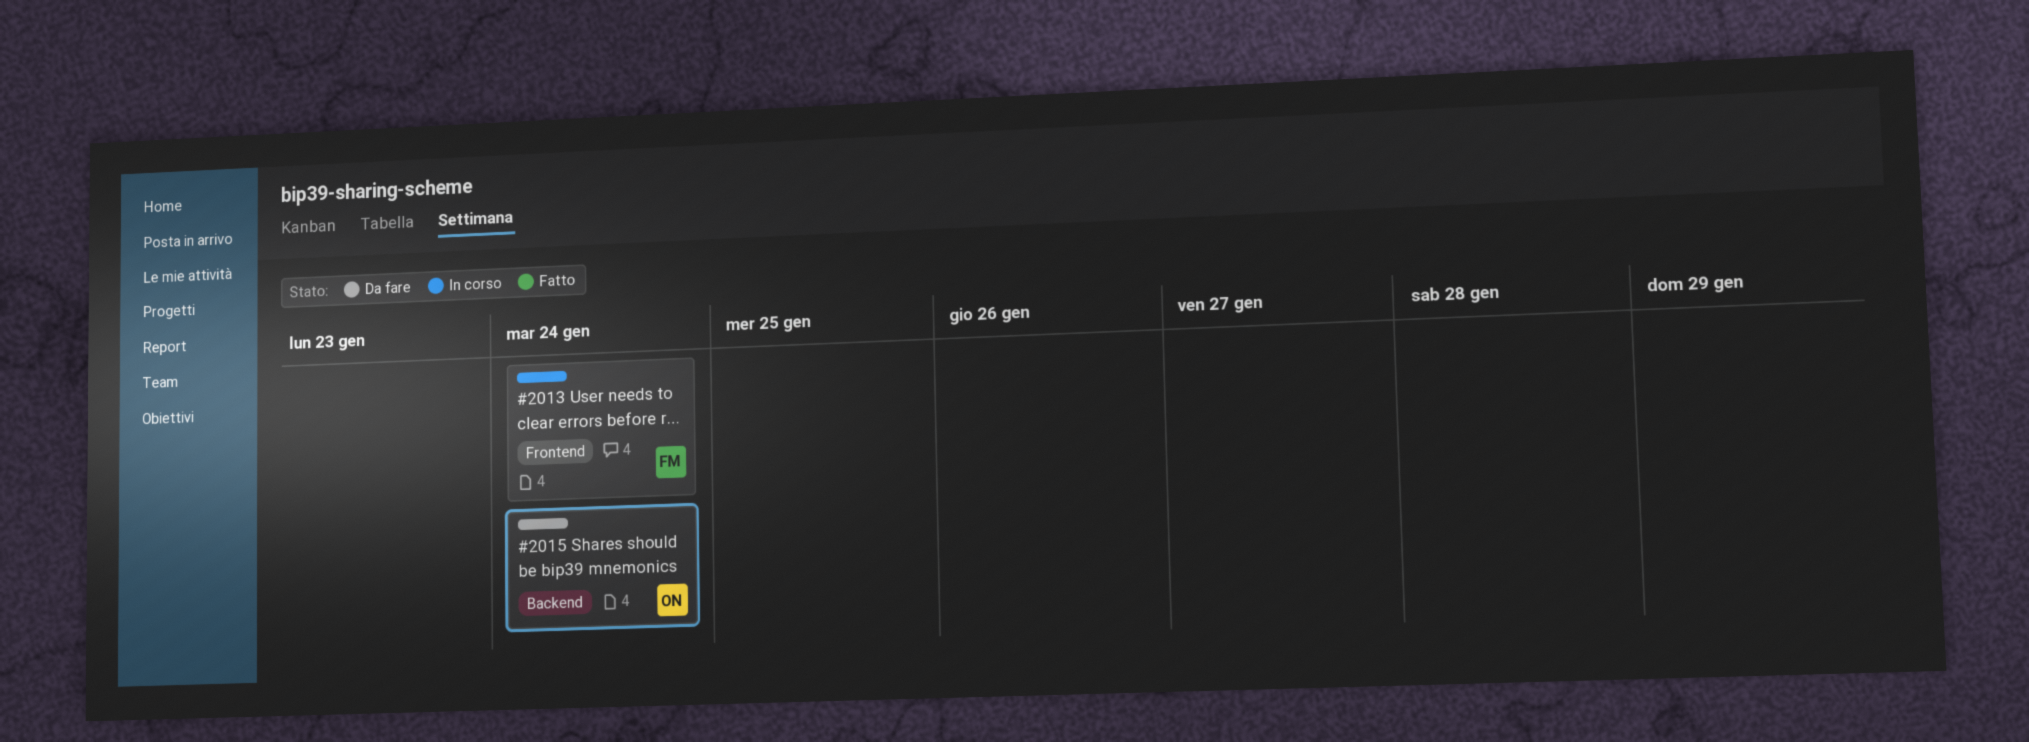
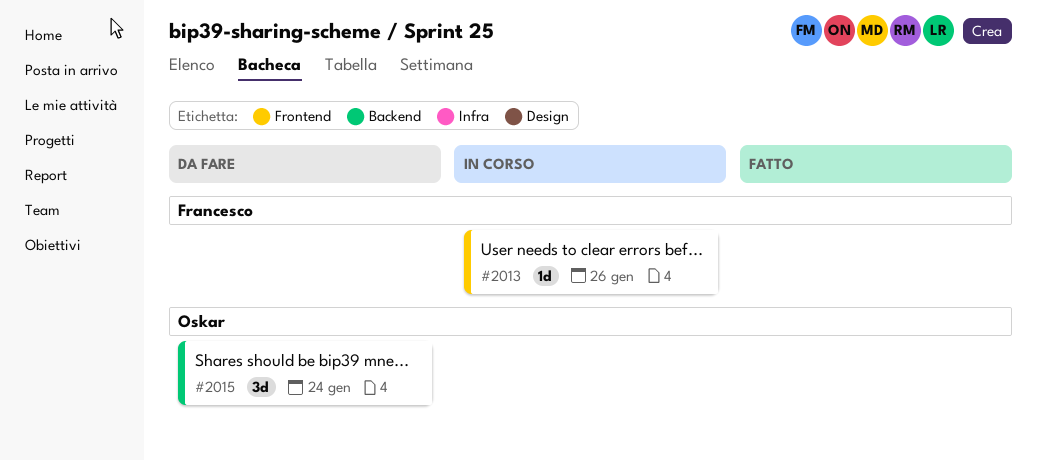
#2013, due: Jan 24 -> Jan 26

